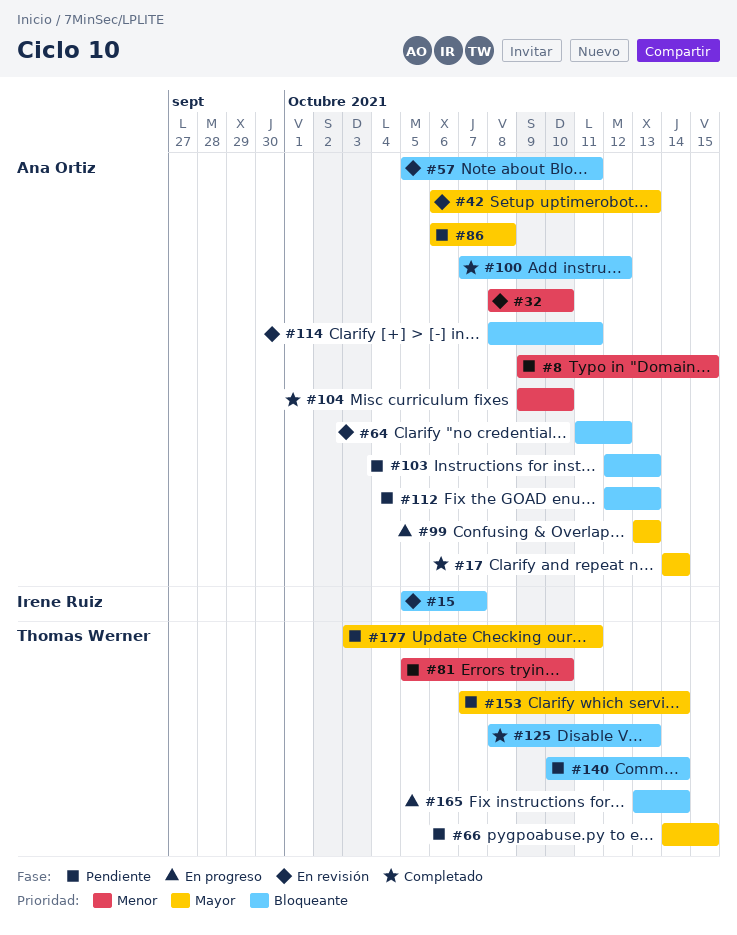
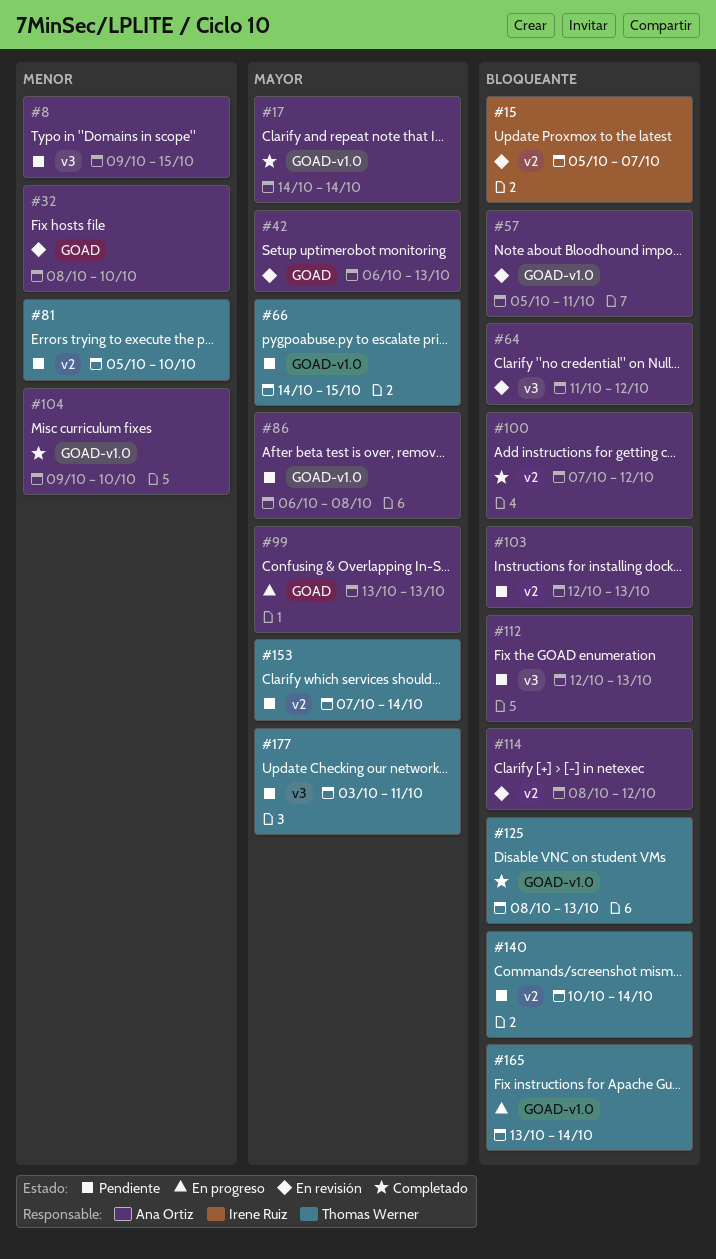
#114, due: Oct 11 -> Oct 12

